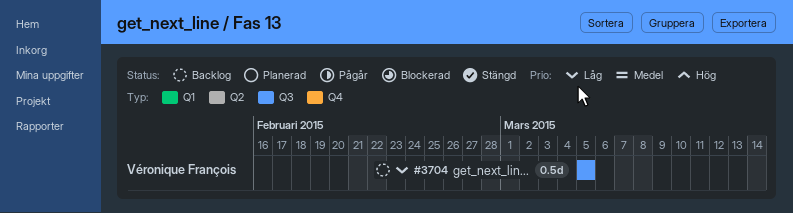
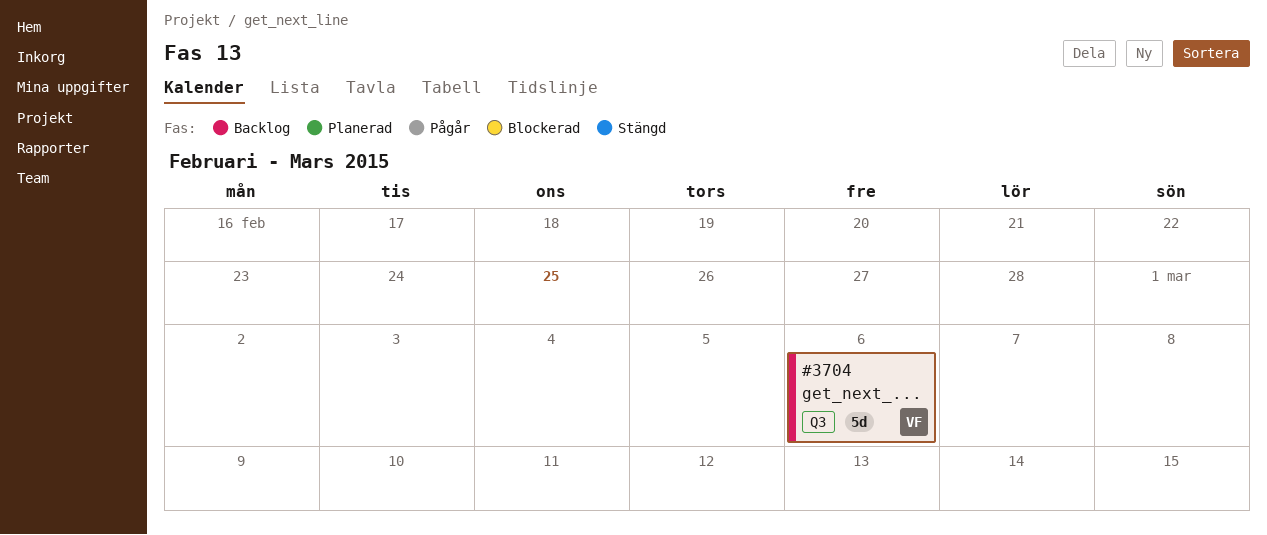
#3704, estimate: 0.5d -> 5d
#3704, due: Mar 5 -> Mar 6

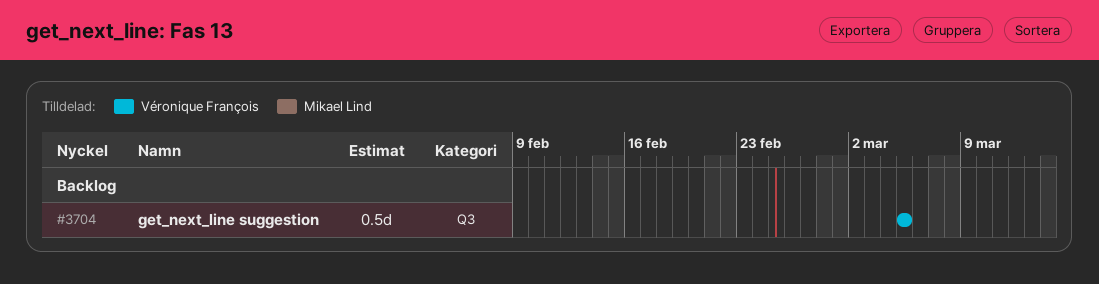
#3704, estimate: 5d -> 0.5d
#3704, due: Mar 6 -> Mar 5

